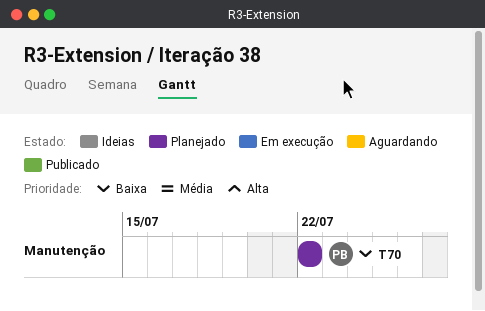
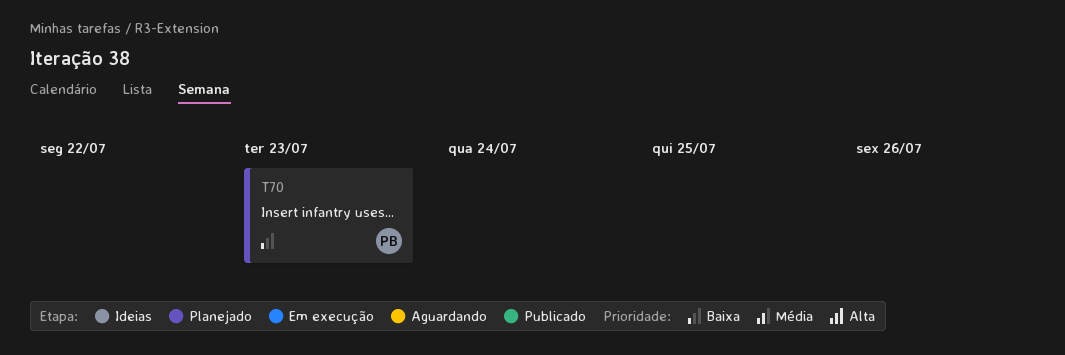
T70, due: Jul 22 -> Jul 23

